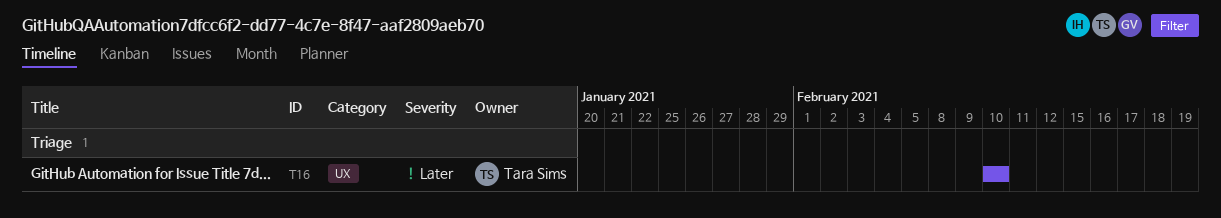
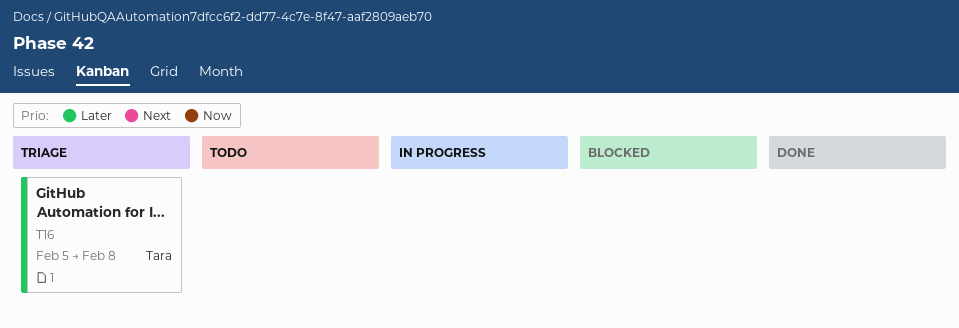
T16, start: Feb 10 -> Feb 5
T16, due: Feb 10 -> Feb 8

